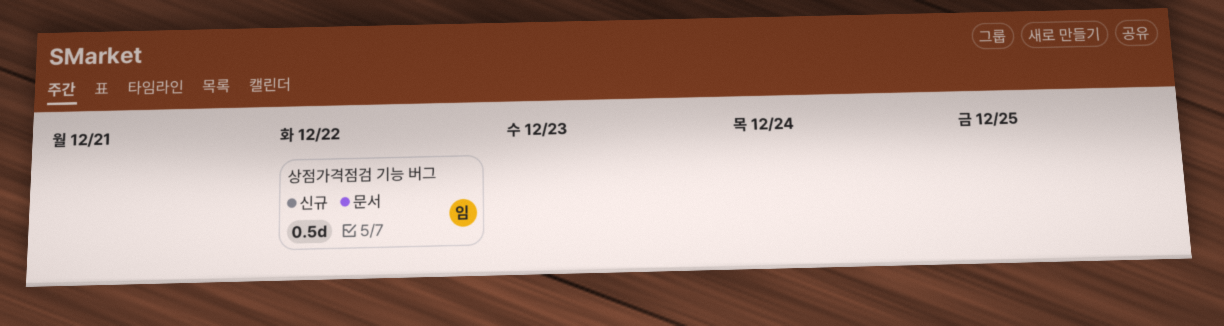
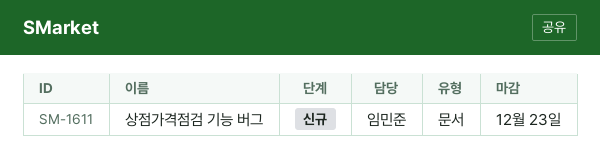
상점가격점검 기능 버그, due: Dec 22 -> Dec 23

